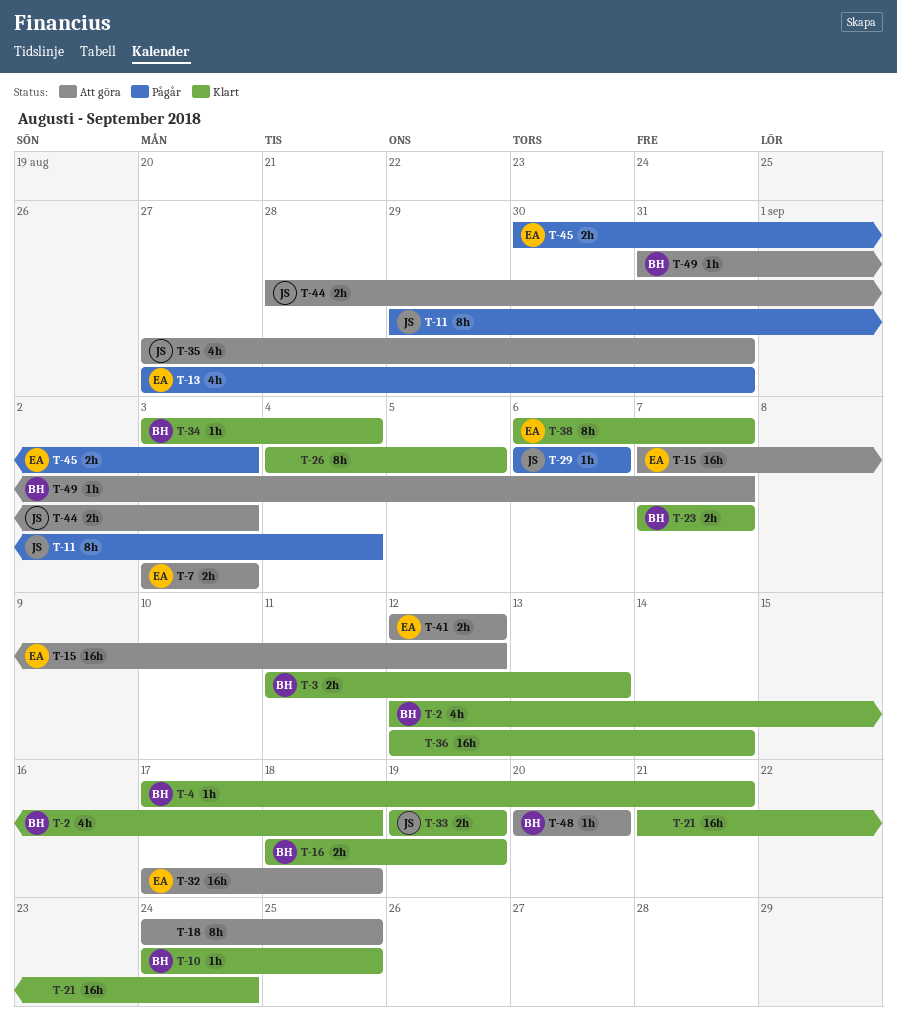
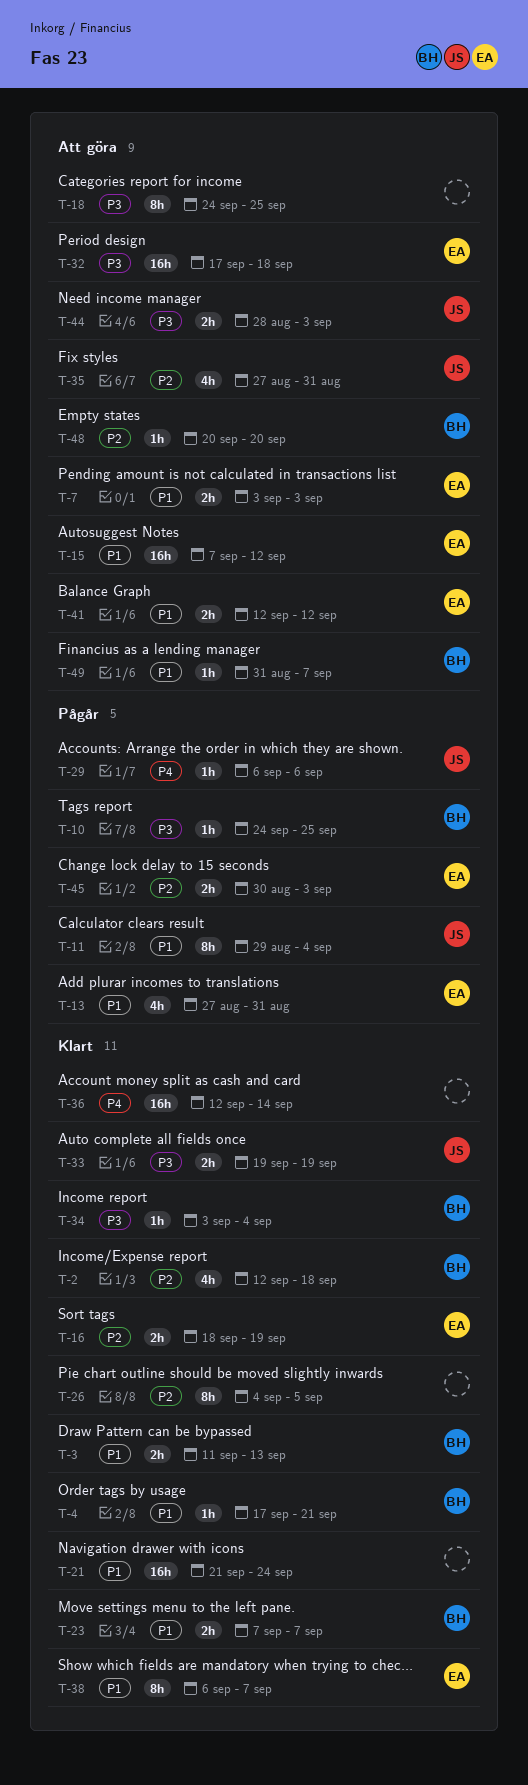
T-10, status: Klart -> Pågår
T-16, owner: BH -> EA

